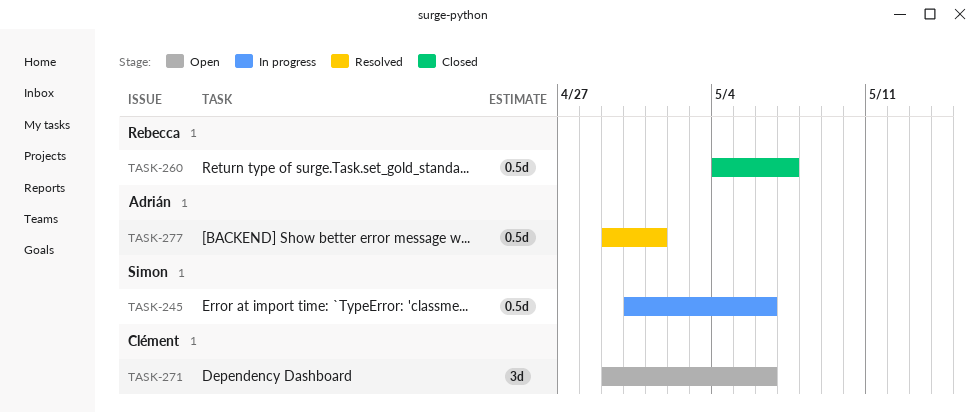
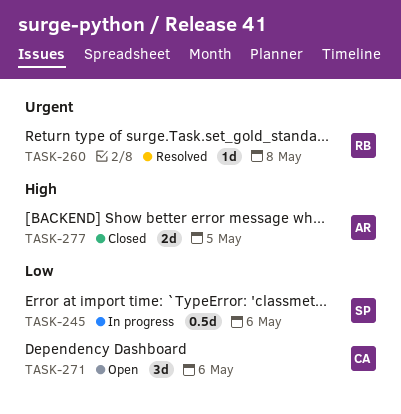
TASK-260, status: Closed -> Resolved
TASK-260, estimate: 0.5d -> 1d
TASK-260, due: May 7 -> May 8
TASK-277, status: Resolved -> Closed
TASK-277, estimate: 0.5d -> 2d
TASK-277, due: May 1 -> May 5

